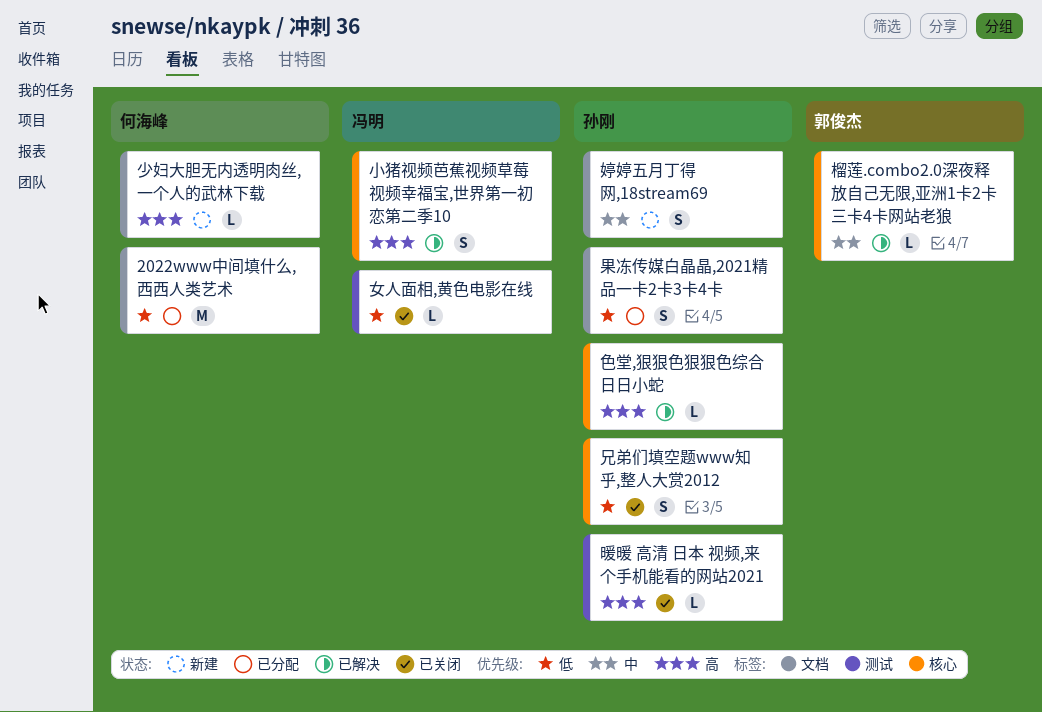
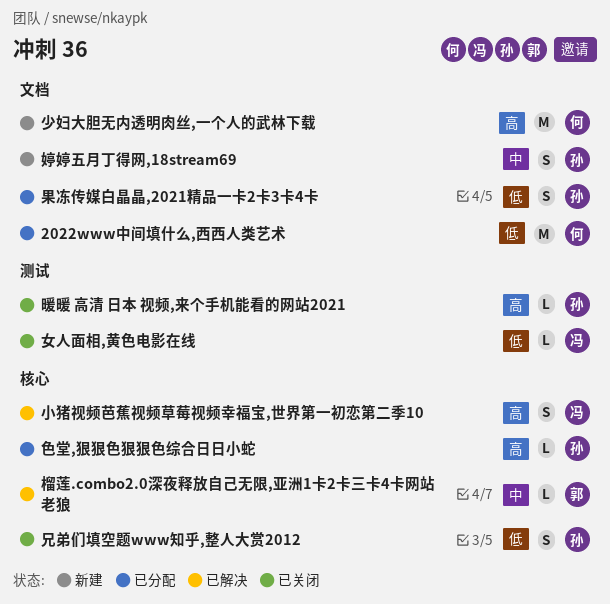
少妇大胆无内透明肉丝,一个人的武林下载, estimate: L -> M
色堂,狠狠色狠狠色综合日日小蛇, status: 已解决 -> 已分配

